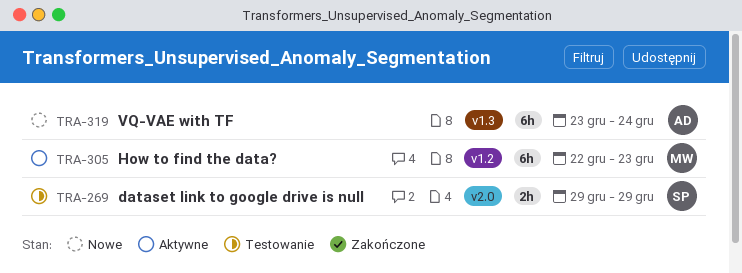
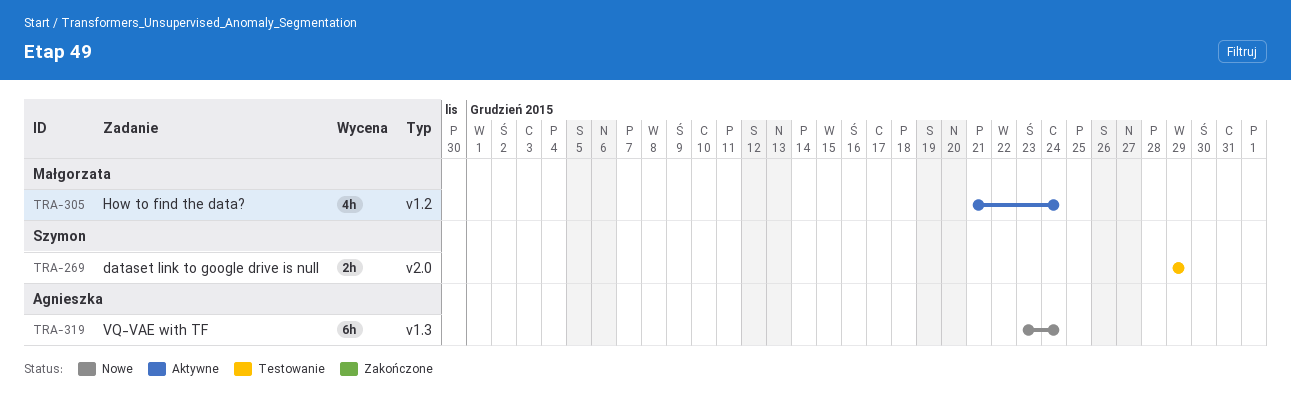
TRA-305, estimate: 6h -> 4h
TRA-305, start: Dec 22 -> Dec 21
TRA-305, due: Dec 23 -> Dec 24

